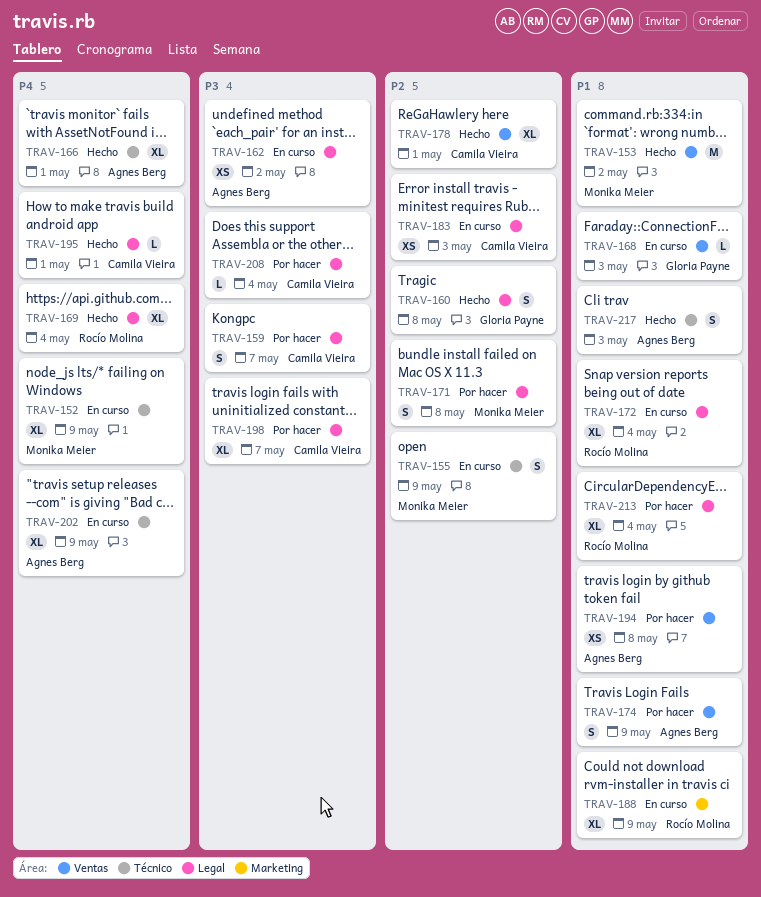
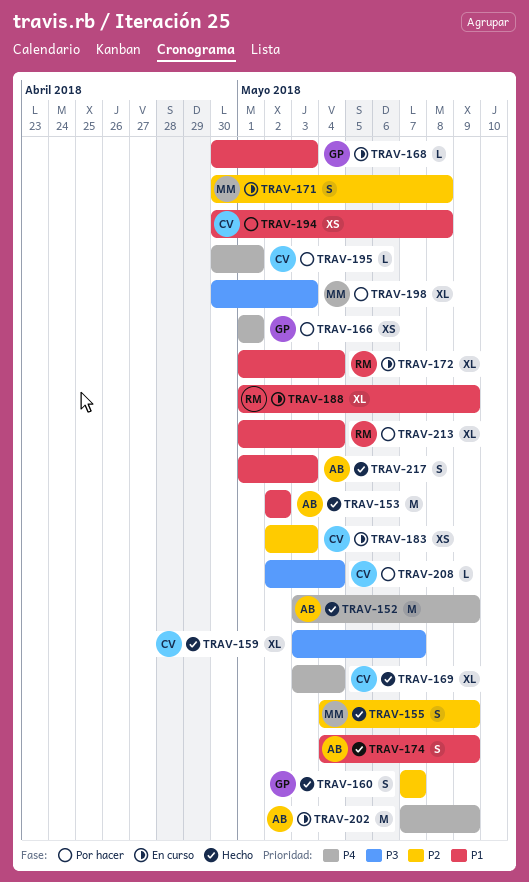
TRAV-152, status: En curso -> Hecho
TRAV-152, owner: Monika Meier -> Agnes Berg
TRAV-152, estimate: XL -> M
TRAV-153, owner: Monika Meier -> Agnes Berg
TRAV-155, status: En curso -> Hecho
TRAV-159, status: Por hacer -> Hecho
TRAV-159, estimate: S -> XL
TRAV-160, due: May 8 -> May 7
TRAV-162: present -> none
TRAV-166, status: Hecho -> Por hacer
TRAV-166, owner: Agnes Berg -> Gloria Payne
TRAV-166, estimate: XL -> XS
TRAV-169, owner: Rocío Molina -> Camila Vieira
TRAV-171, status: Por hacer -> En curso
TRAV-174, status: Por hacer -> Hecho
TRAV-178: present -> none
TRAV-194, owner: Agnes Berg -> Camila Vieira
TRAV-195, status: Hecho -> Por hacer
TRAV-198, owner: Camila Vieira -> Monika Meier
TRAV-198, due: May 7 -> May 3
TRAV-202, estimate: XL -> M

